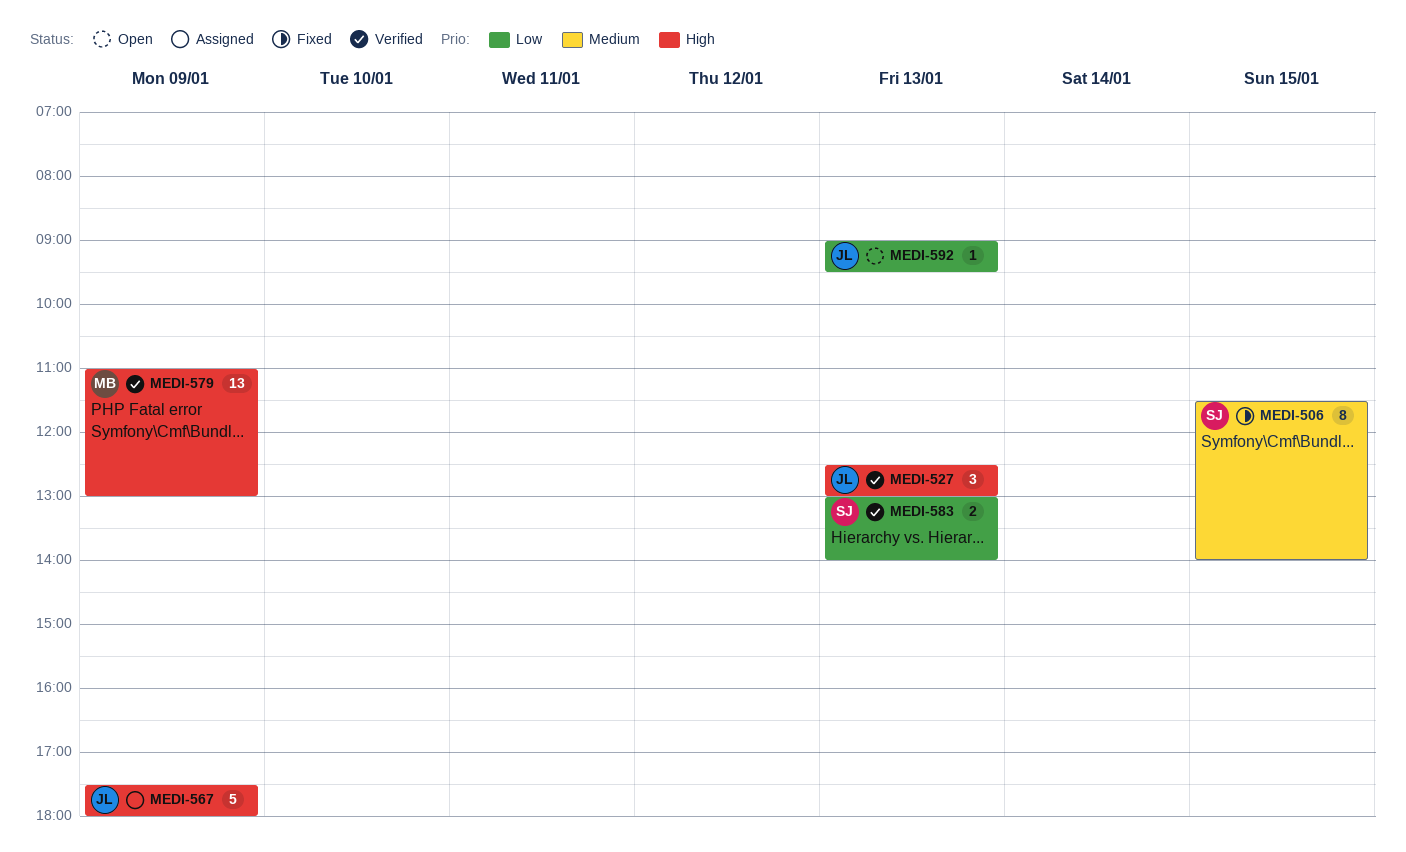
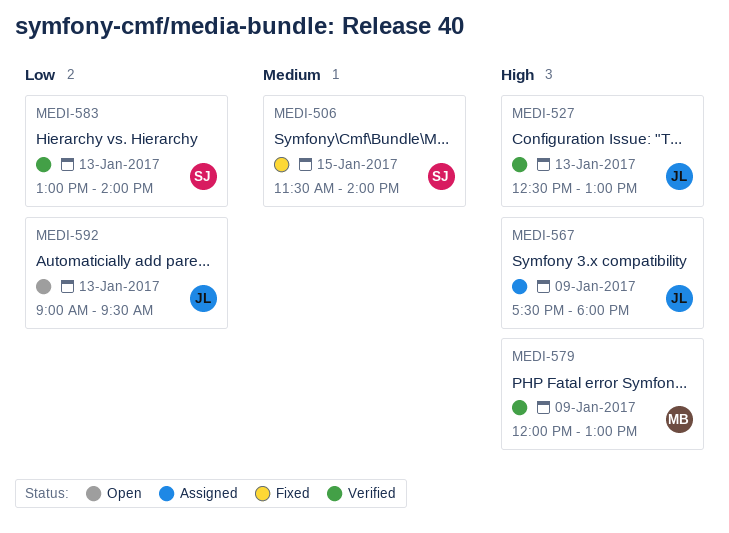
MEDI-579, begins: 11:00 -> 12:00

